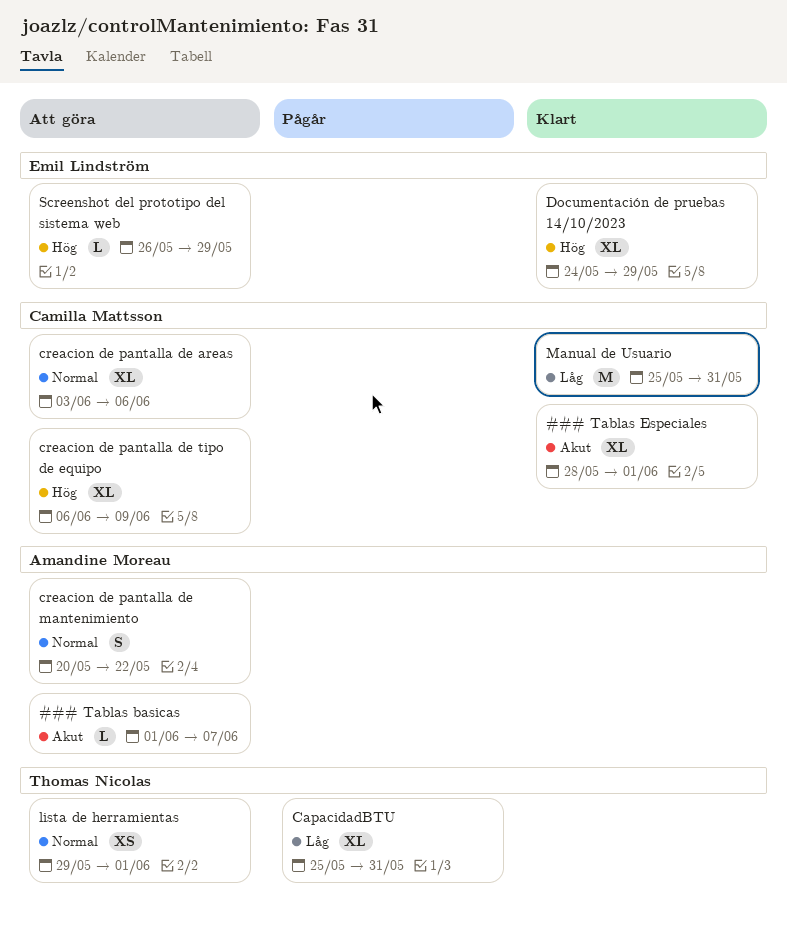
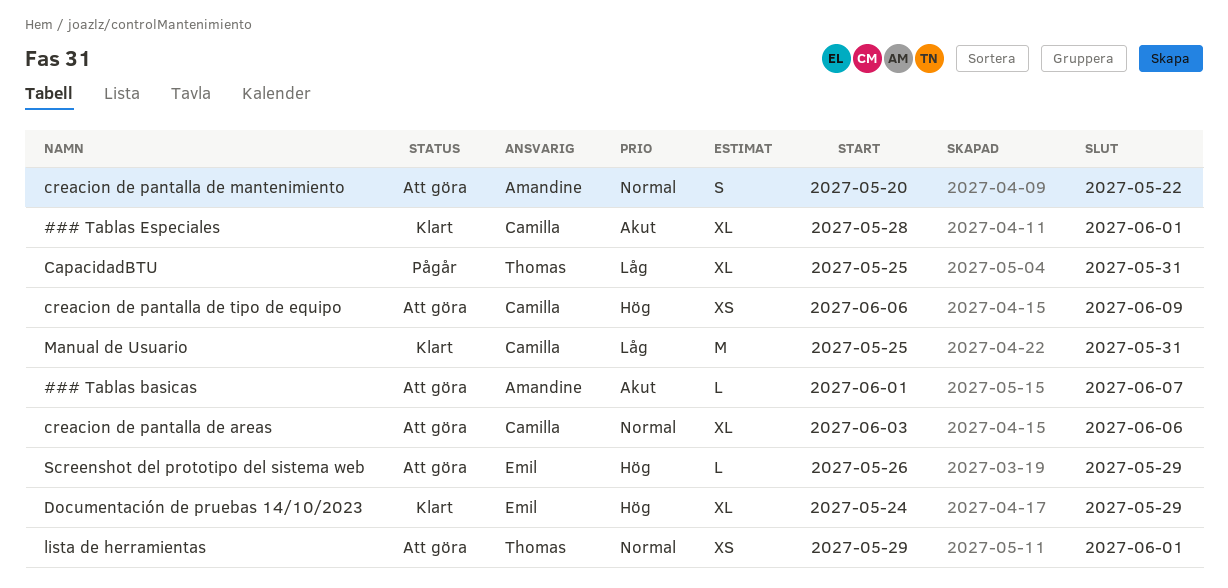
creacion de pantalla de tipo de equipo, estimate: XL -> XS

